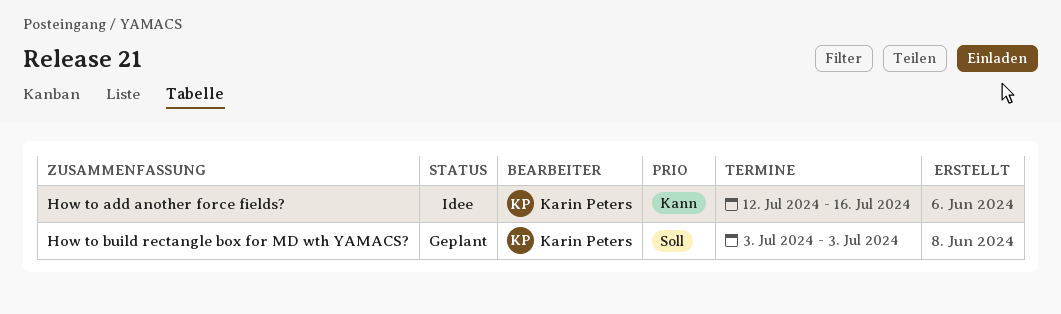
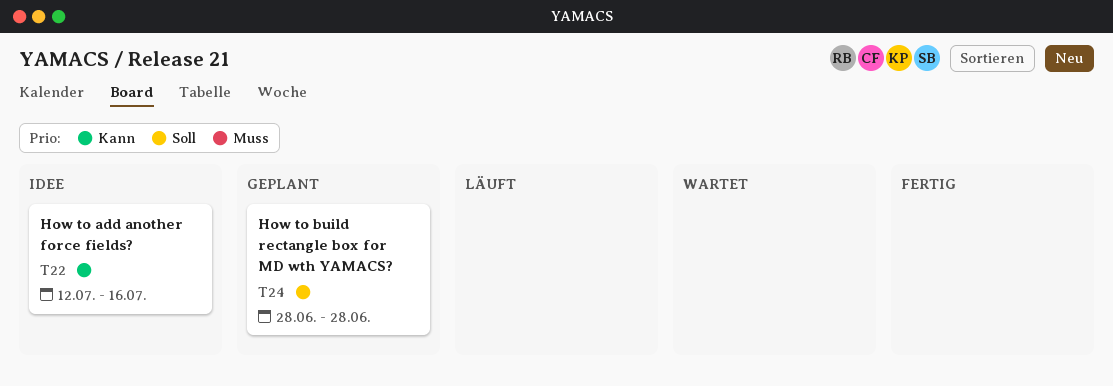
How to build rectangle box for MD wth YAMACS?, start: Jul 3 -> Jun 28
How to build rectangle box for MD wth YAMACS?, due: Jul 3 -> Jun 28

